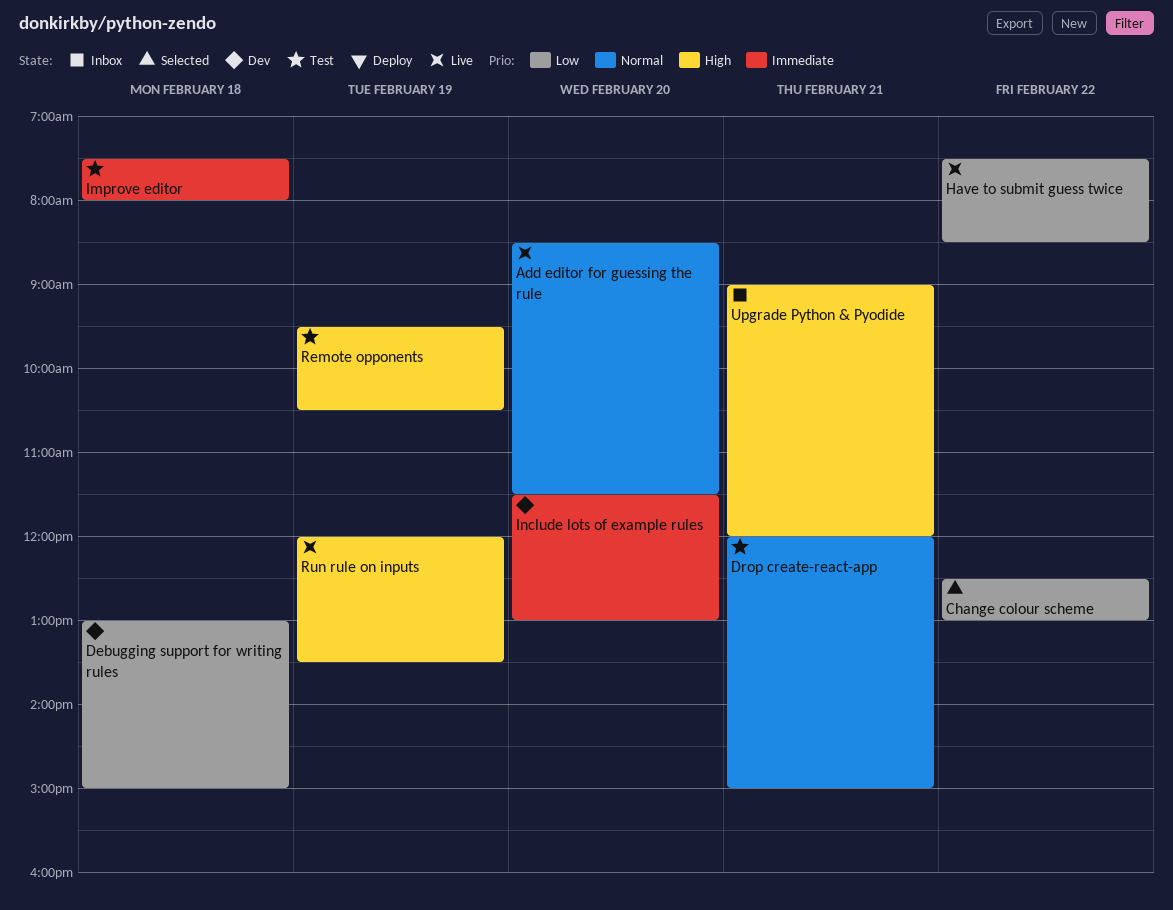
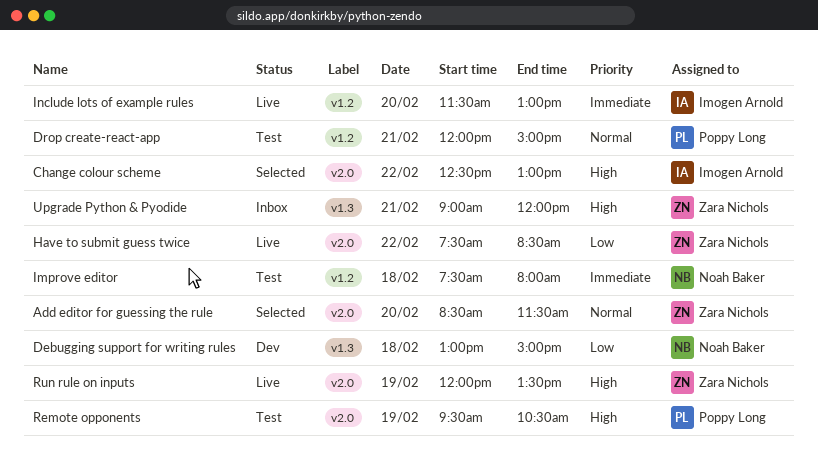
Add editor for guessing the rule, status: Live -> Selected
Change colour scheme, priority: Low -> High
Include lots of example rules, status: Dev -> Live

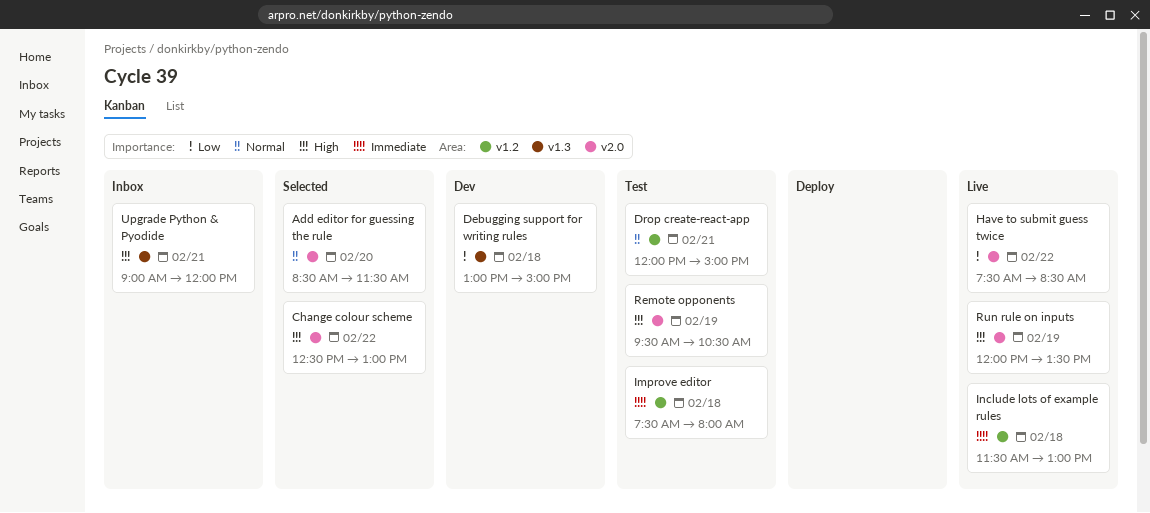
Include lots of example rules, day: Feb 20 -> Feb 18

